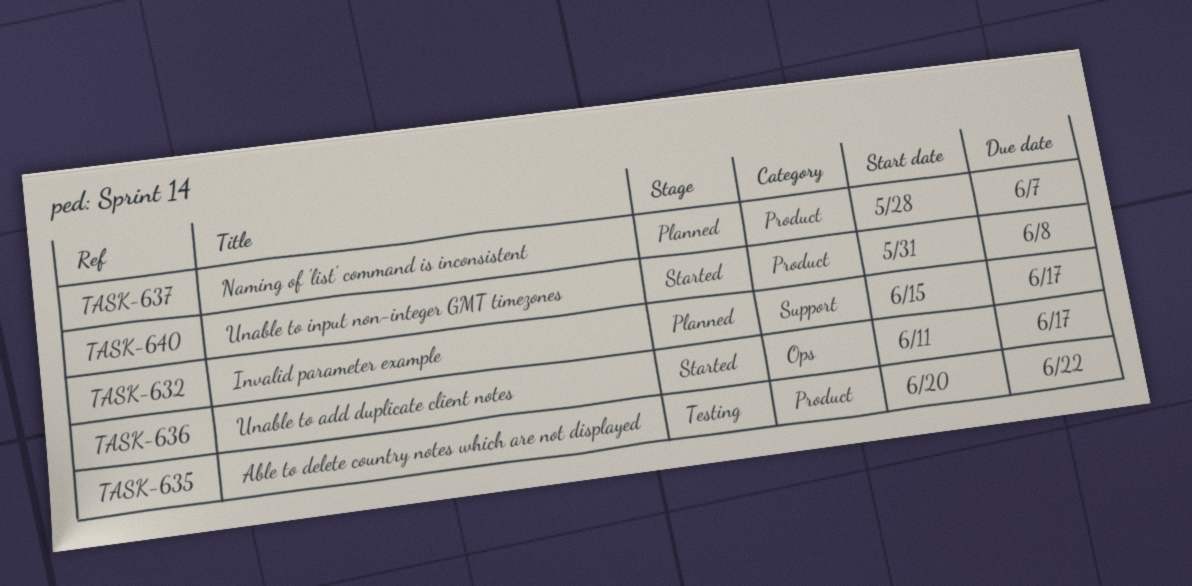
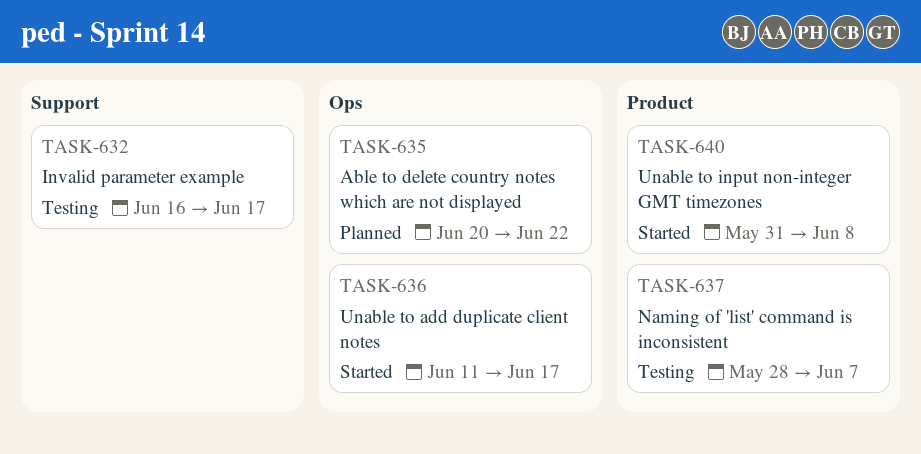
TASK-632, status: Planned -> Testing
TASK-632, start: Jun 15 -> Jun 16
TASK-635, status: Testing -> Planned
TASK-635, label: Product -> Ops
TASK-637, status: Planned -> Testing

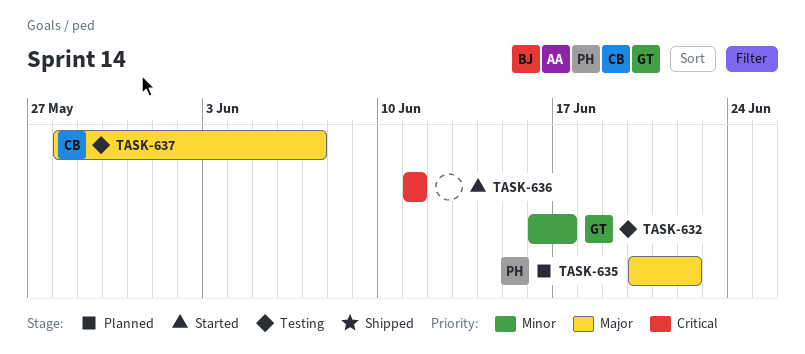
TASK-636, due: Jun 17 -> Jun 11
TASK-640: present -> none

